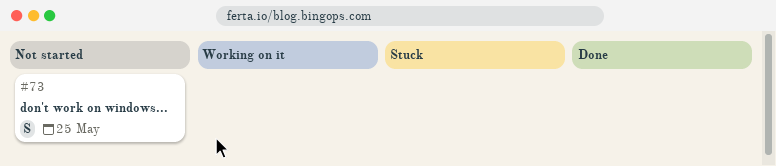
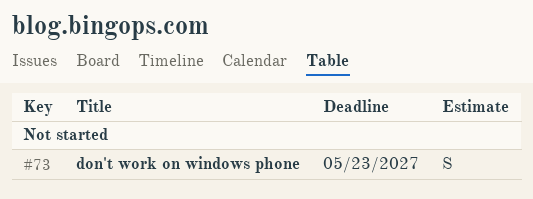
#73, due: May 25 -> May 23

